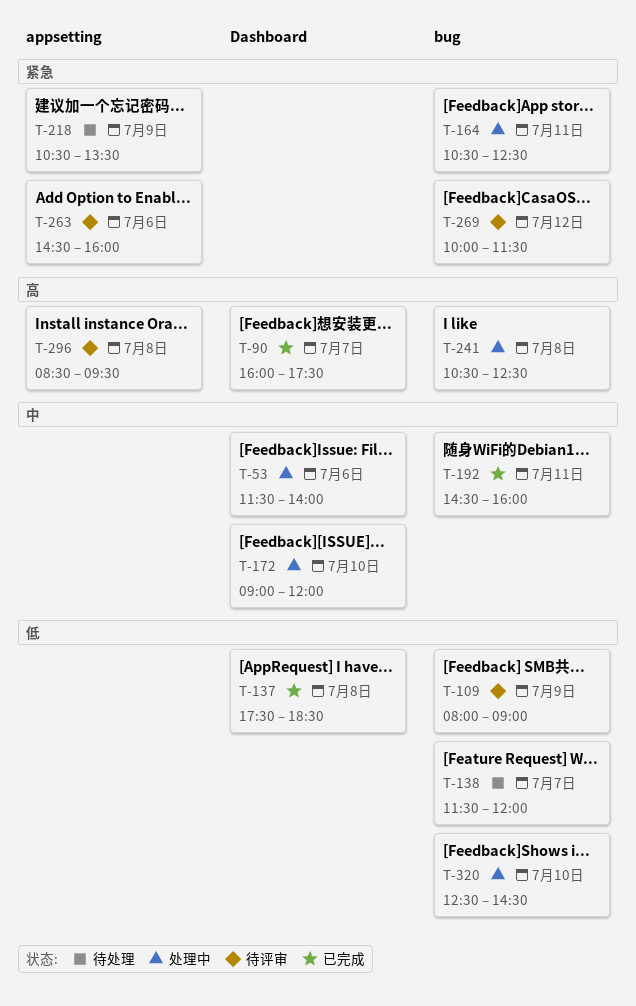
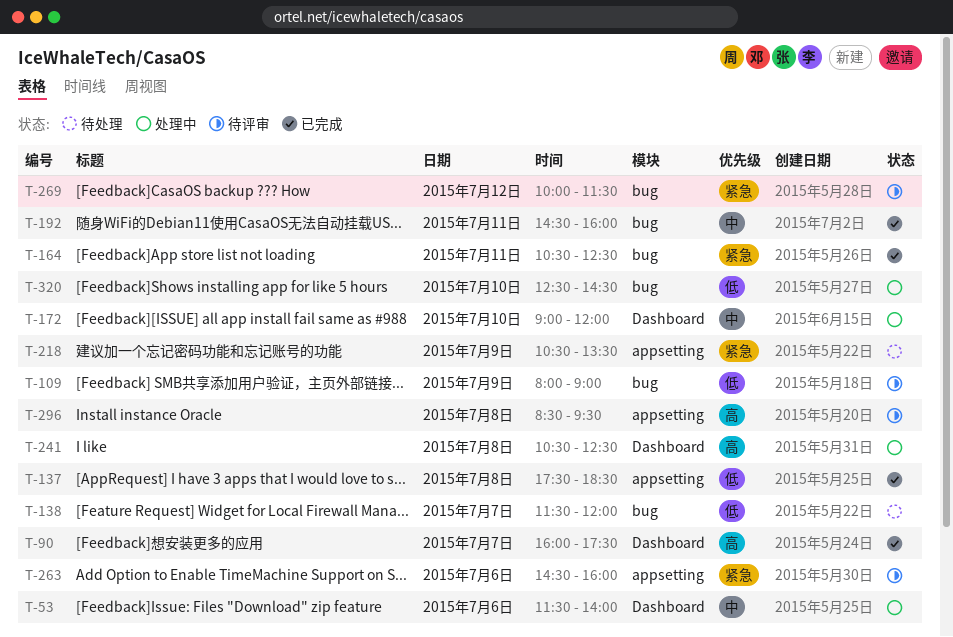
T-137, label: Dashboard -> appsetting
T-164, status: 处理中 -> 已完成
T-241, label: bug -> Dashboard

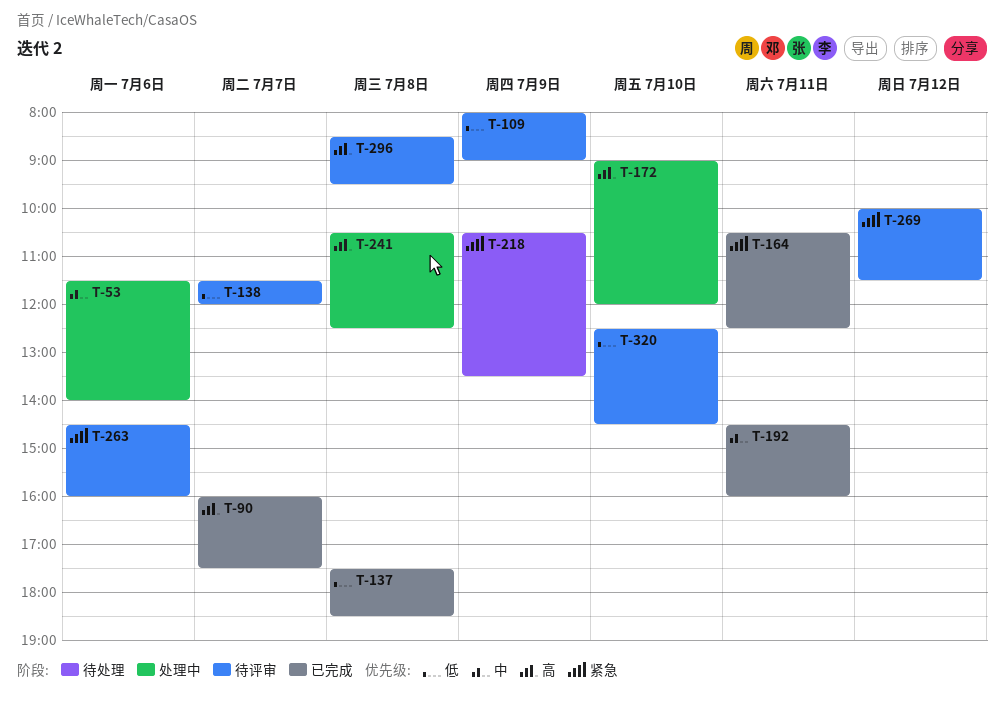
T-138, status: 待处理 -> 待评审
T-172, priority: 中 -> 高
T-320, status: 处理中 -> 待评审

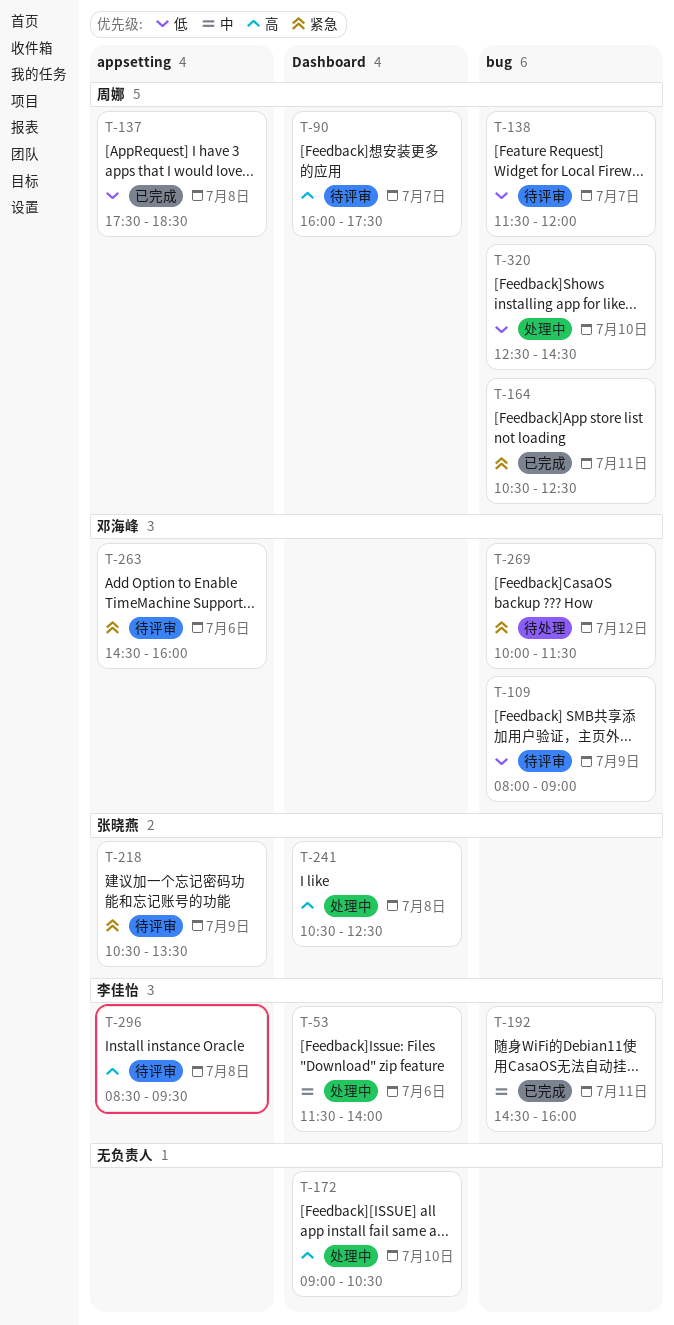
T-90, status: 已完成 -> 待评审
T-172, ends: 12:00 -> 10:30
T-218, status: 待处理 -> 待评审
T-269, status: 待评审 -> 待处理
T-320, status: 待评审 -> 处理中

